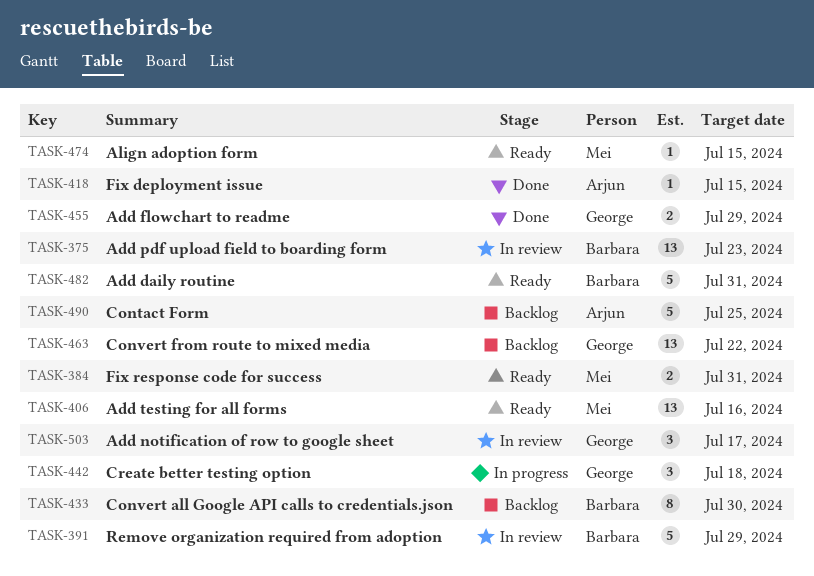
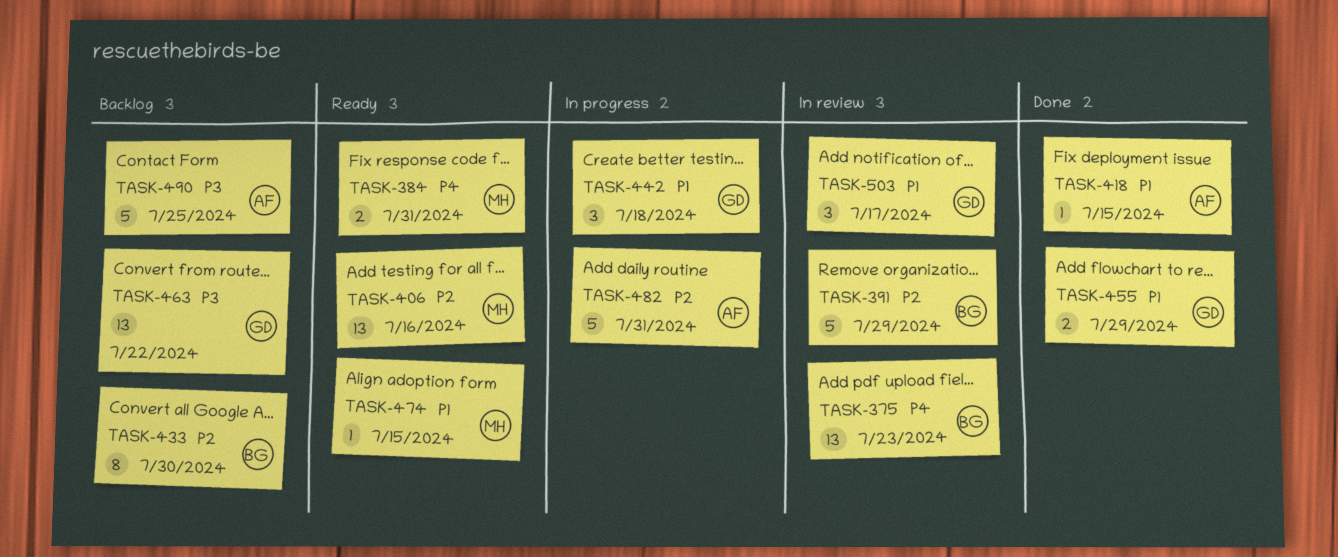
TASK-482, status: Ready -> In progress
TASK-482, owner: Barbara -> Arjun

